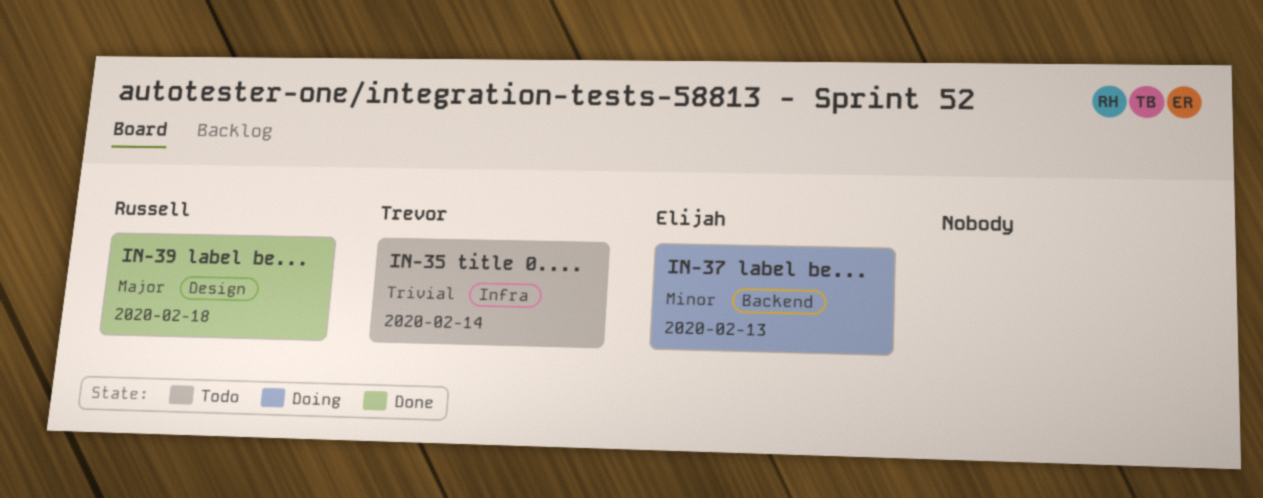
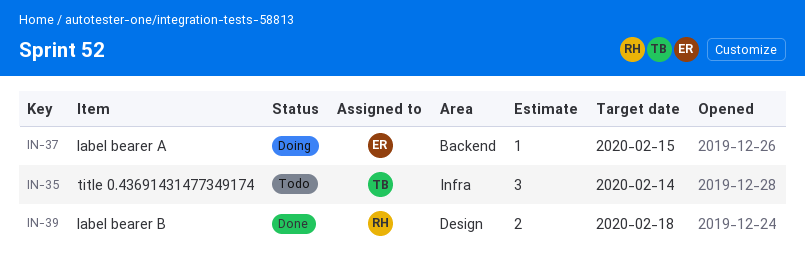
IN-37, due: Feb 13 -> Feb 15

